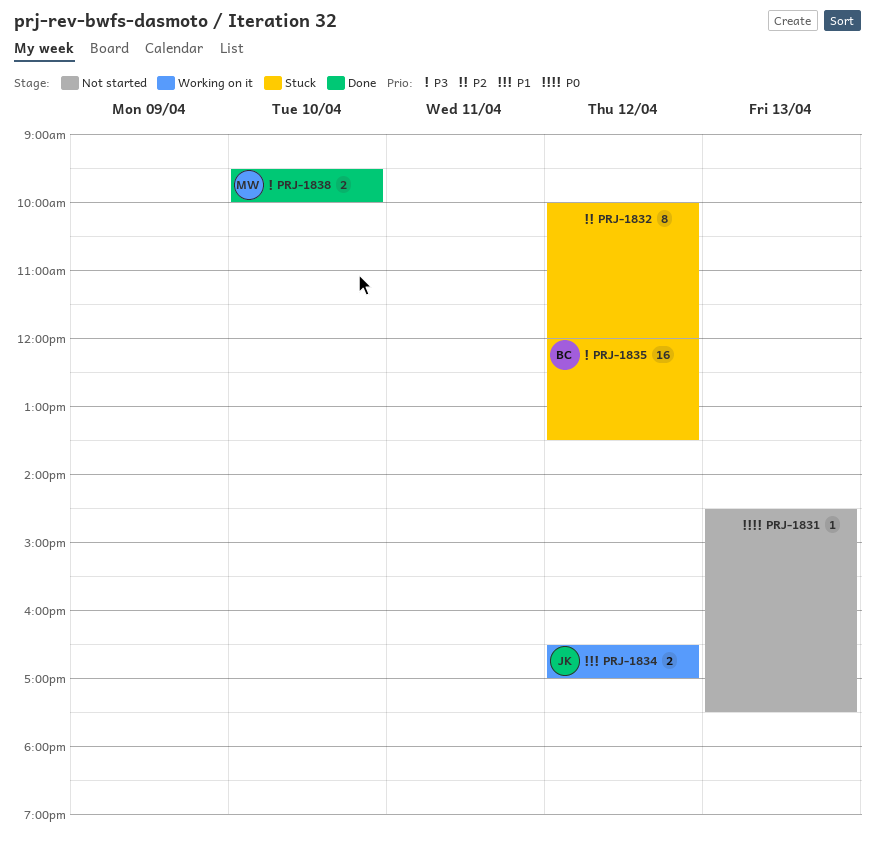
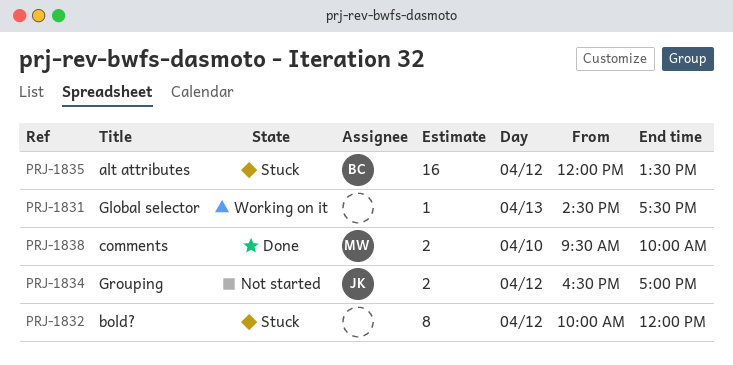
PRJ-1831, status: Not started -> Working on it
PRJ-1834, status: Working on it -> Not started

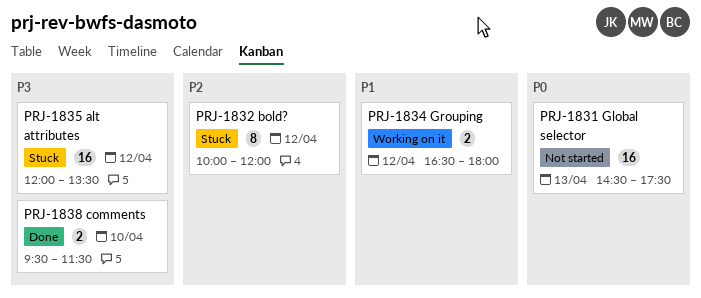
PRJ-1831, status: Working on it -> Not started
PRJ-1831, estimate: 1 -> 16
PRJ-1834, status: Not started -> Working on it
PRJ-1834, ends: 17:00 -> 18:00
PRJ-1838, ends: 10:00 -> 11:30

